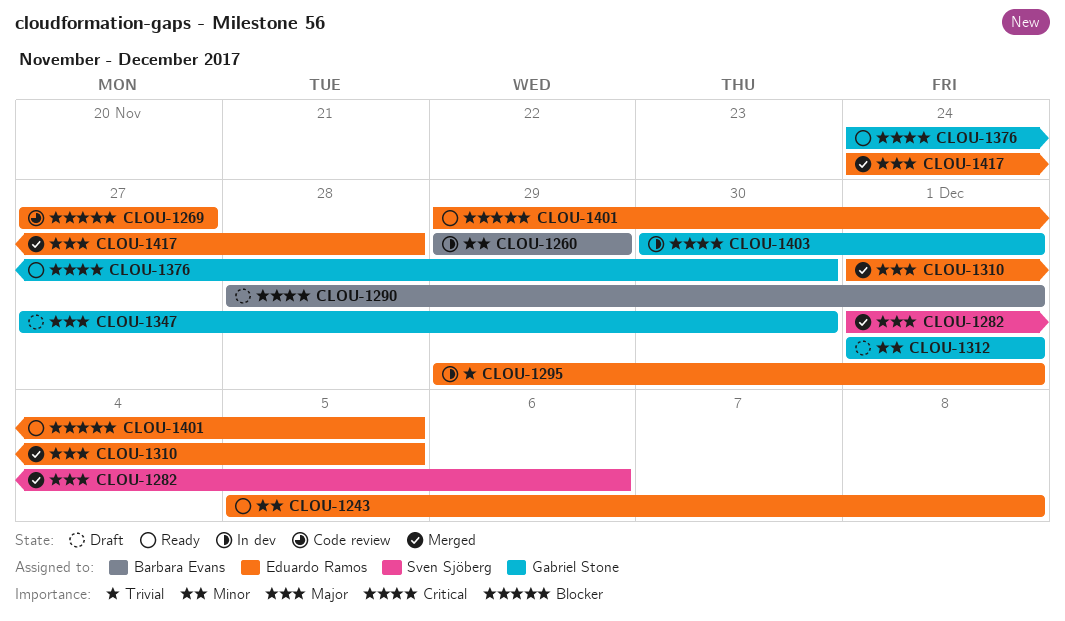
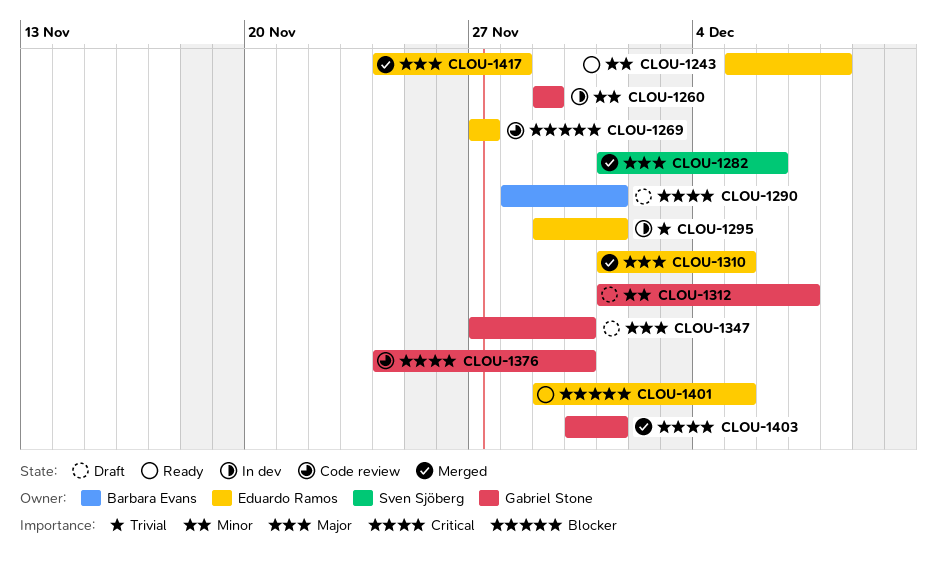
CLOU-1260, owner: Barbara Evans -> Gabriel Stone
CLOU-1312, due: Dec 1 -> Dec 7
CLOU-1376, status: Ready -> Code review
CLOU-1403, status: In dev -> Merged

